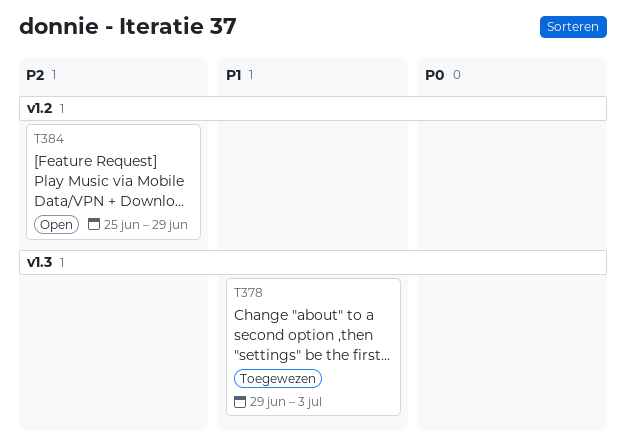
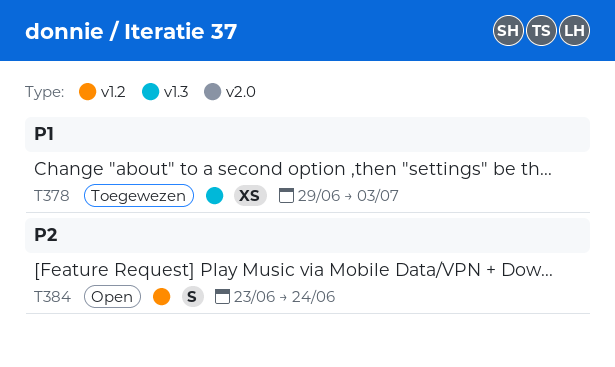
T384, start: Jun 25 -> Jun 23
T384, due: Jun 29 -> Jun 24

